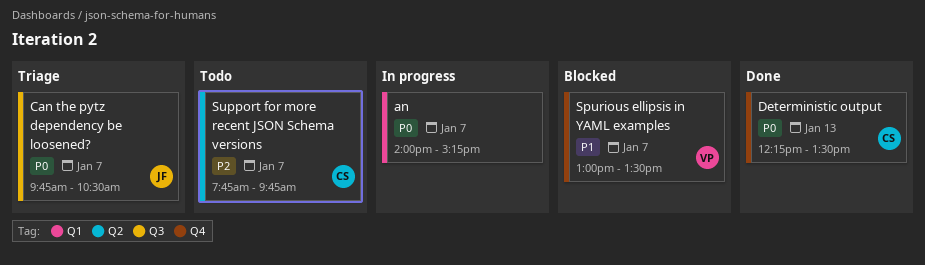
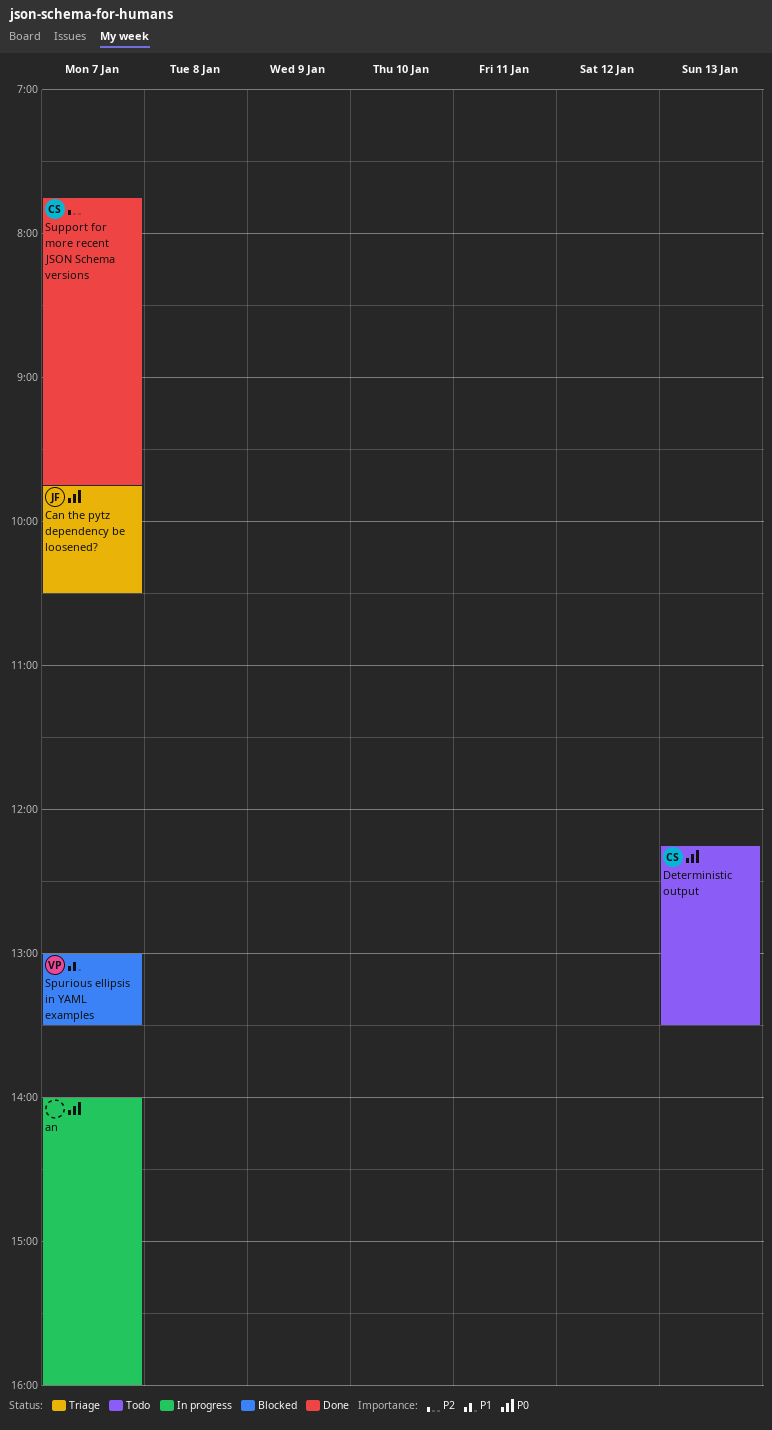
an, ends: 15:15 -> 16:00
Deterministic output, status: Done -> Todo
Support for more recent JSON Schema versions, status: Todo -> Done

